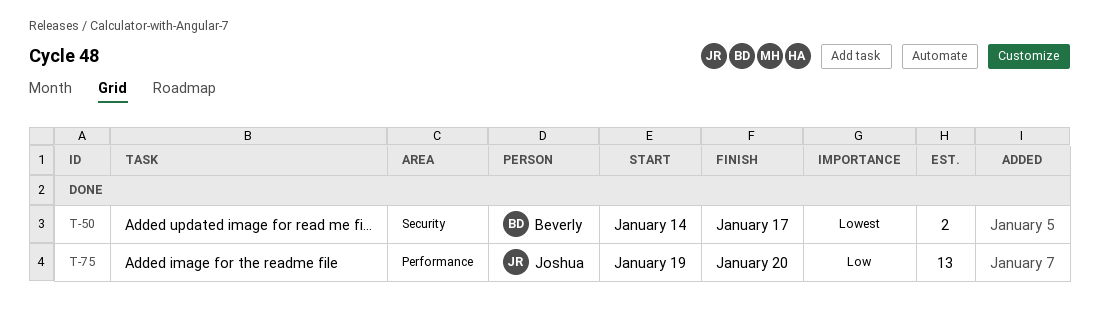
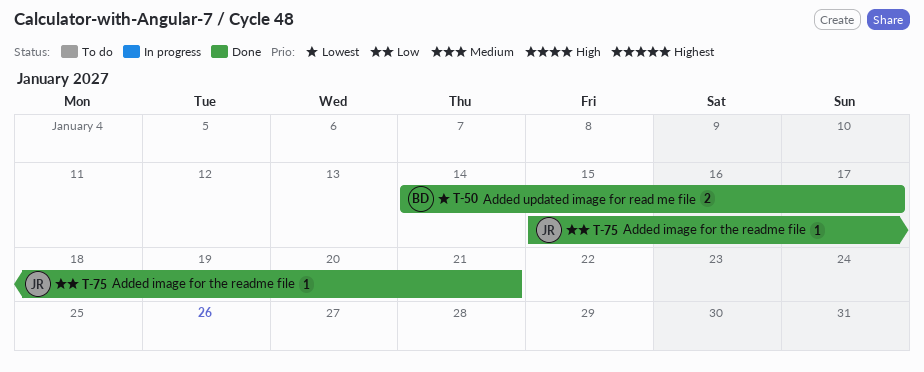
T-75, estimate: 13 -> 1
T-75, start: Jan 19 -> Jan 15
T-75, due: Jan 20 -> Jan 21

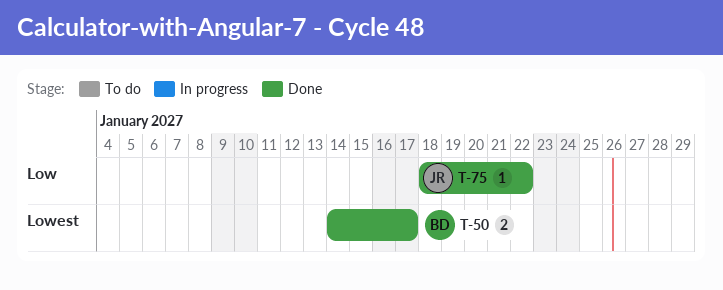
T-75, start: Jan 15 -> Jan 18
T-75, due: Jan 21 -> Jan 22

